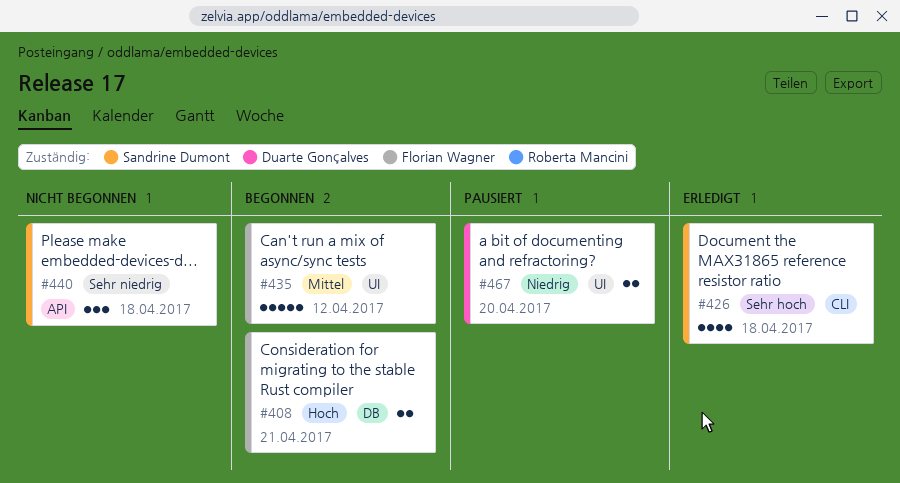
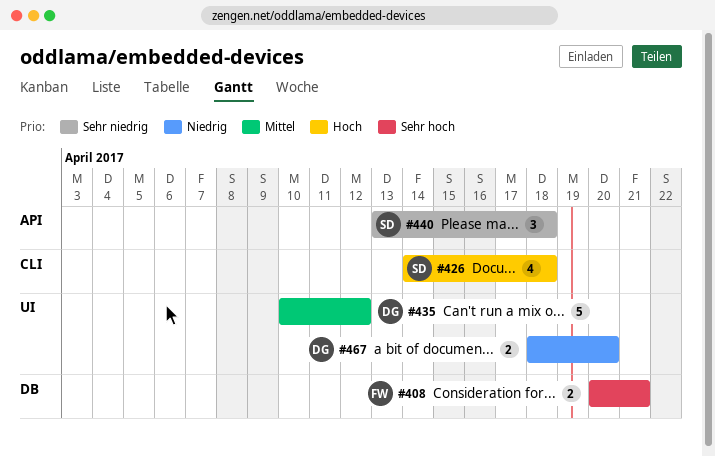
#408, priority: Hoch -> Sehr hoch
#426, priority: Sehr hoch -> Hoch
#435, owner: Florian Wagner -> Duarte Gonçalves

